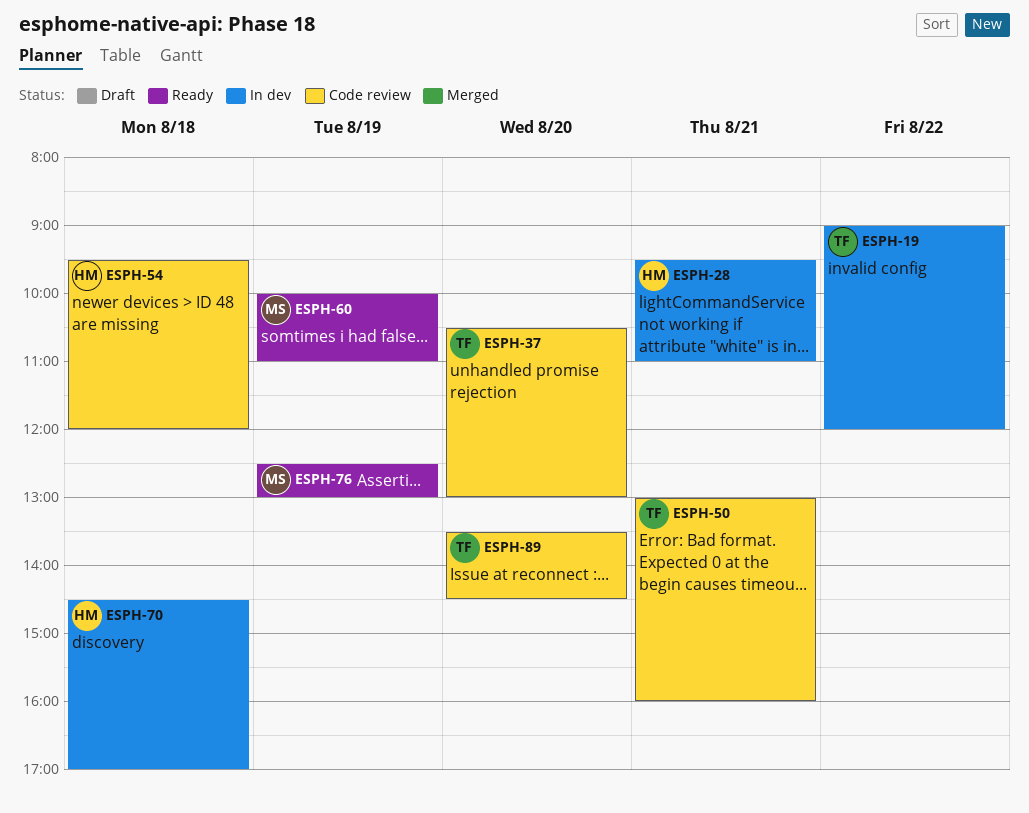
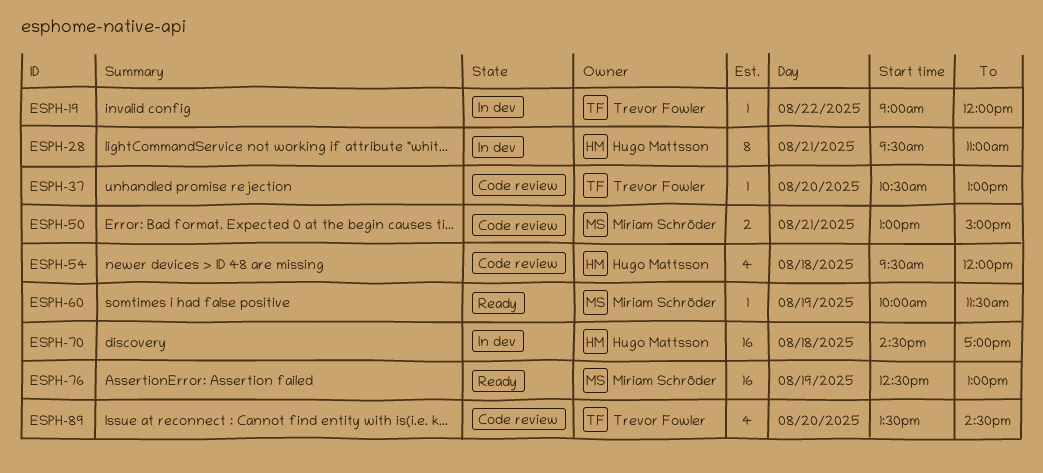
ESPH-50, owner: Trevor Fowler -> Miriam Schröder
ESPH-50, ends: 16:00 -> 15:00
ESPH-60, ends: 11:00 -> 11:30

